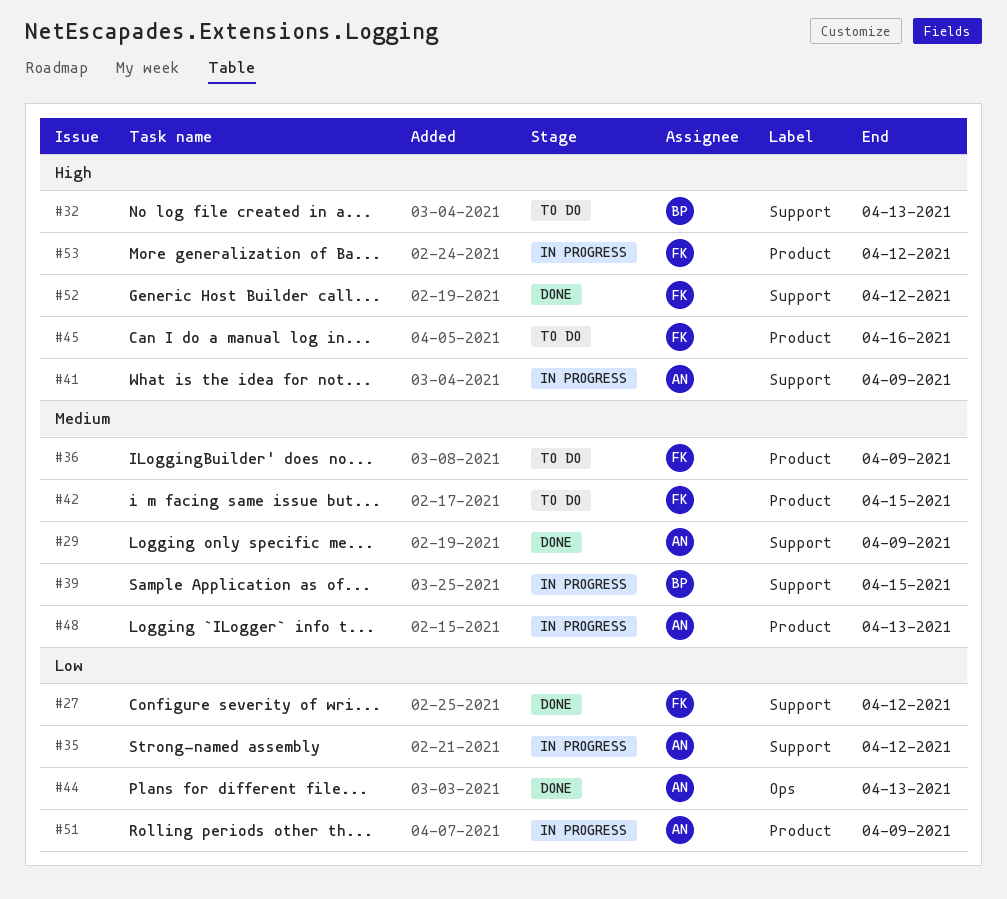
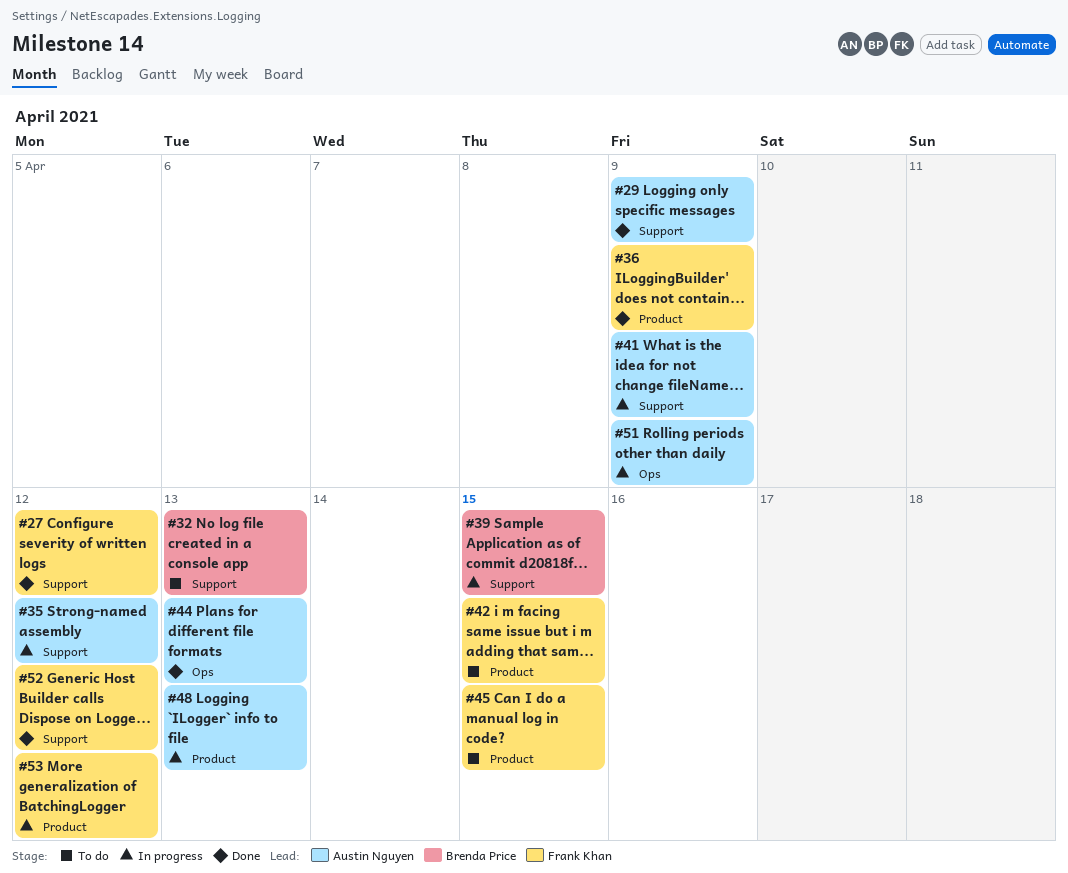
#36, status: To do -> Done
#45, due: Apr 16 -> Apr 15
#51, label: Product -> Ops

